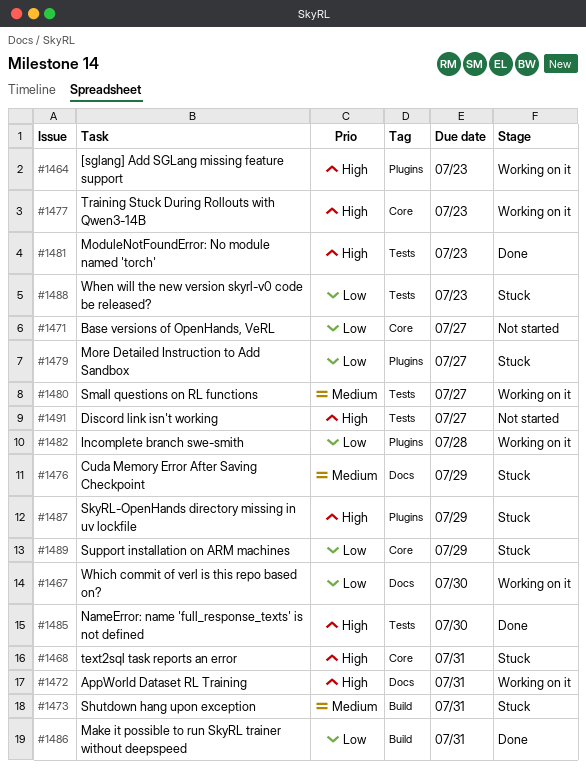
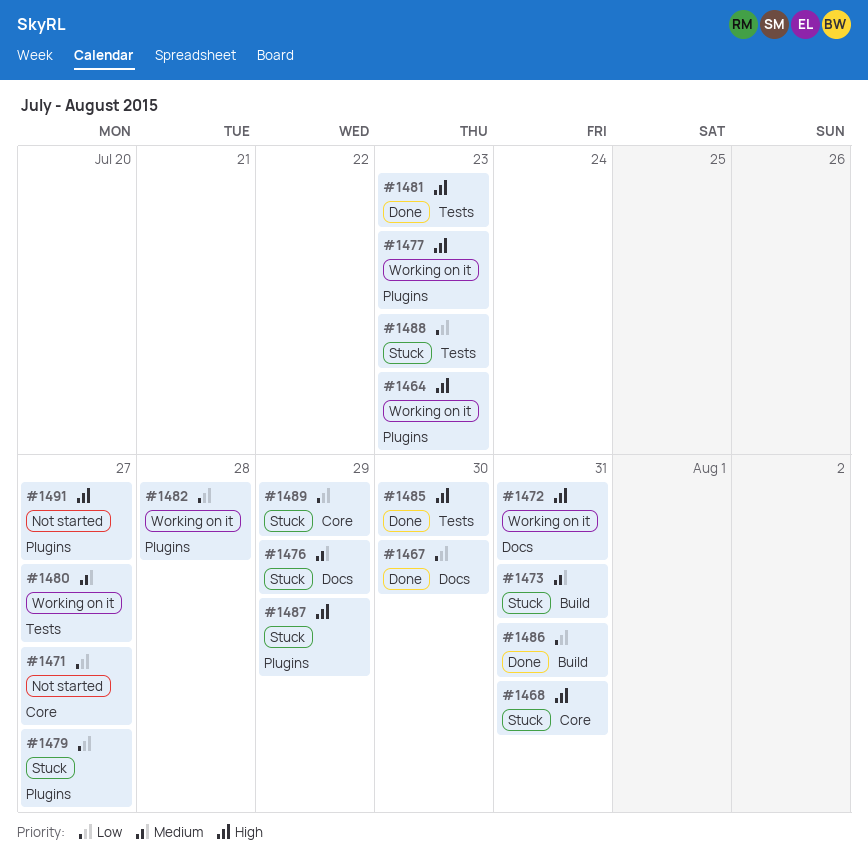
#1467, status: Working on it -> Done
#1477, label: Core -> Plugins
#1491, label: Tests -> Plugins

